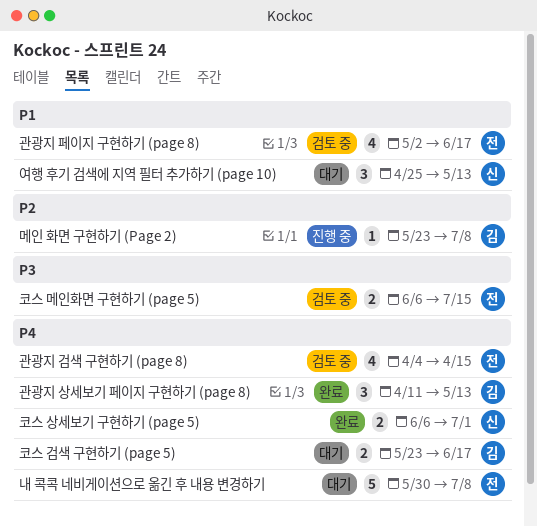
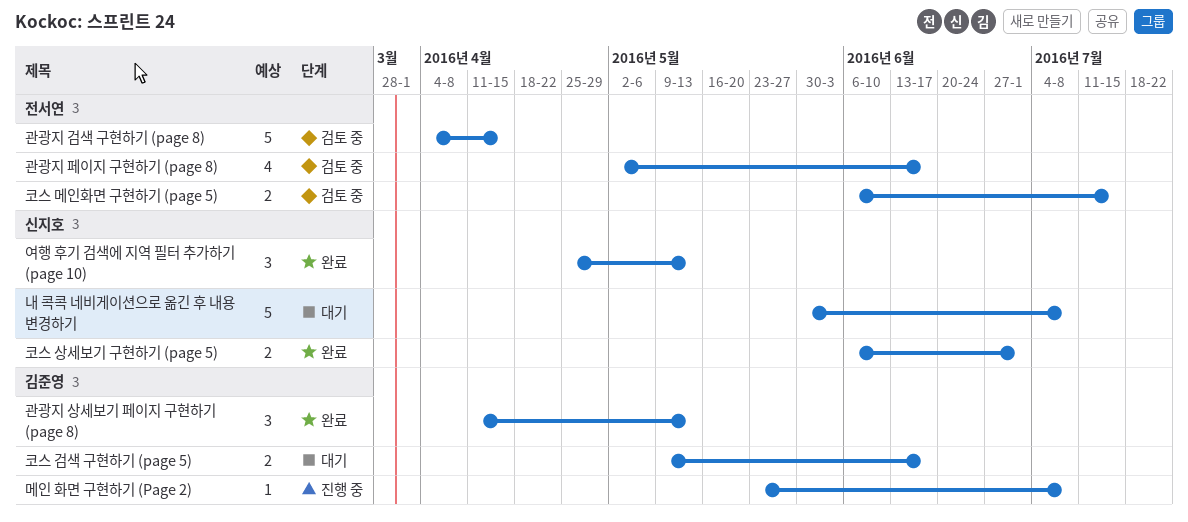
관광지 검색 구현하기 (page 8), estimate: 4 -> 5
내 콕콕 네비게이션으로 옮긴 후 내용 변경하기, owner: 전서연 -> 신지호
여행 후기 검색에 지역 필터 추가하기 (page 10), status: 대기 -> 완료
코스 검색 구현하기 (page 5), start: May 23 -> May 9

